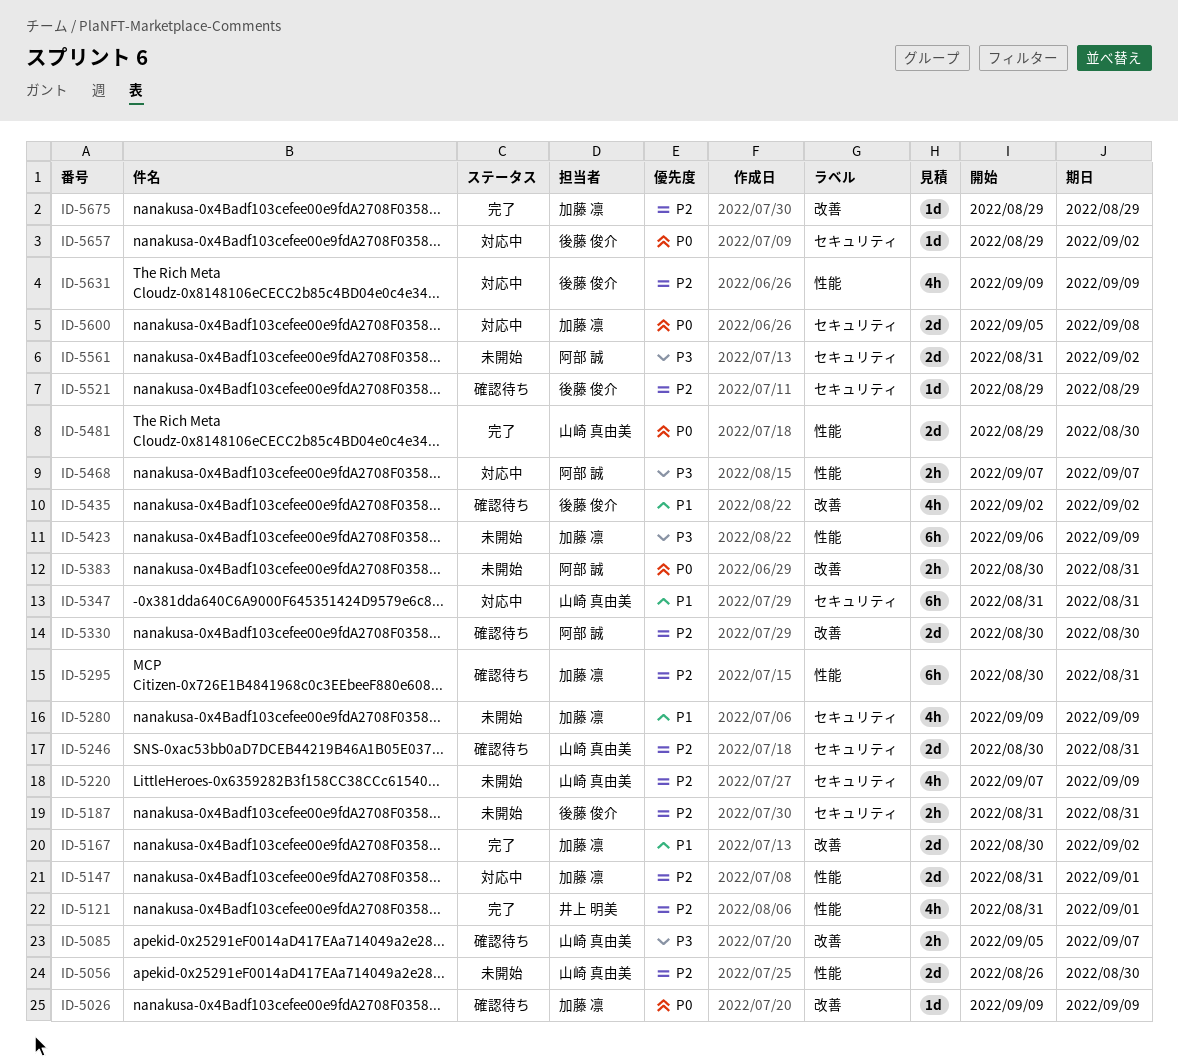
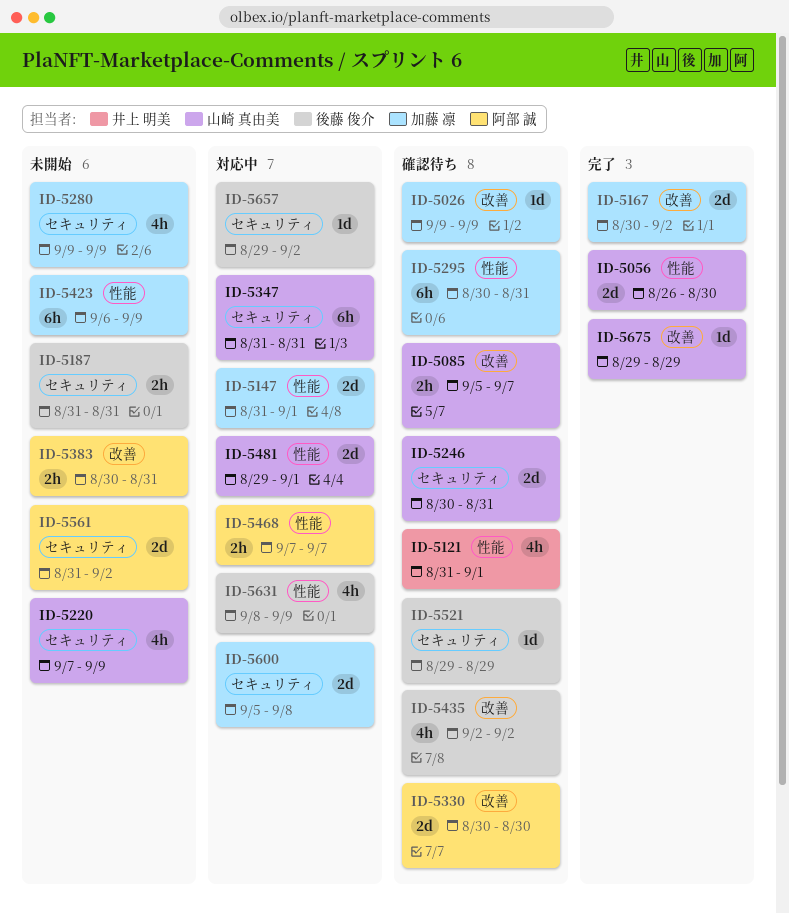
ID-5056, status: 未開始 -> 完了
ID-5121, status: 完了 -> 確認待ち
ID-5481, status: 完了 -> 対応中
ID-5481, due: Aug 30 -> Sep 1
ID-5631, start: Sep 9 -> Sep 8
ID-5675, owner: 加藤 凛 -> 山崎 真由美

